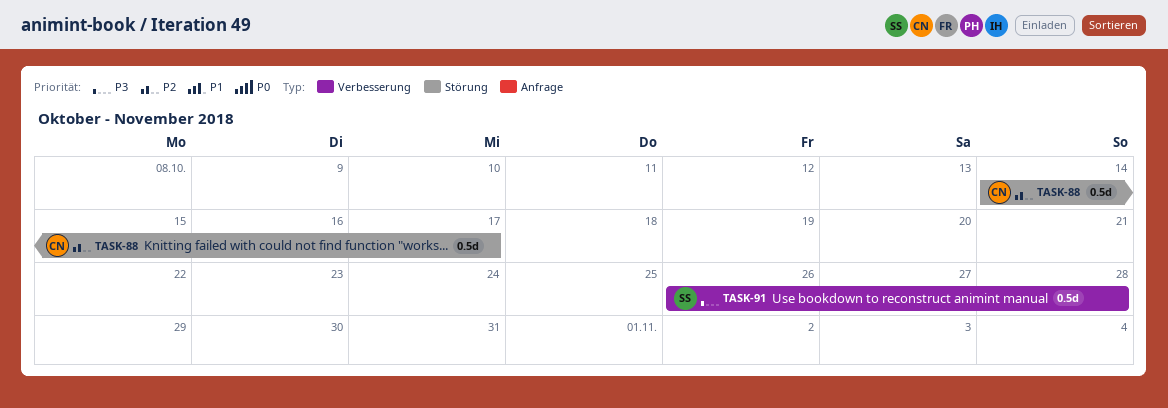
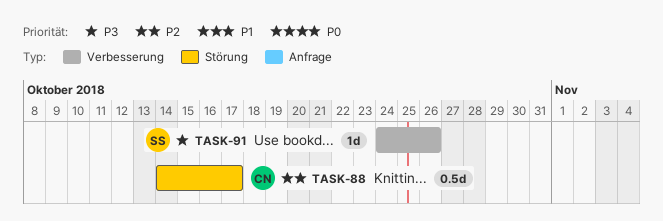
TASK-91, estimate: 0.5d -> 1d
TASK-91, start: Oct 26 -> Oct 24
TASK-91, due: Oct 28 -> Oct 26

